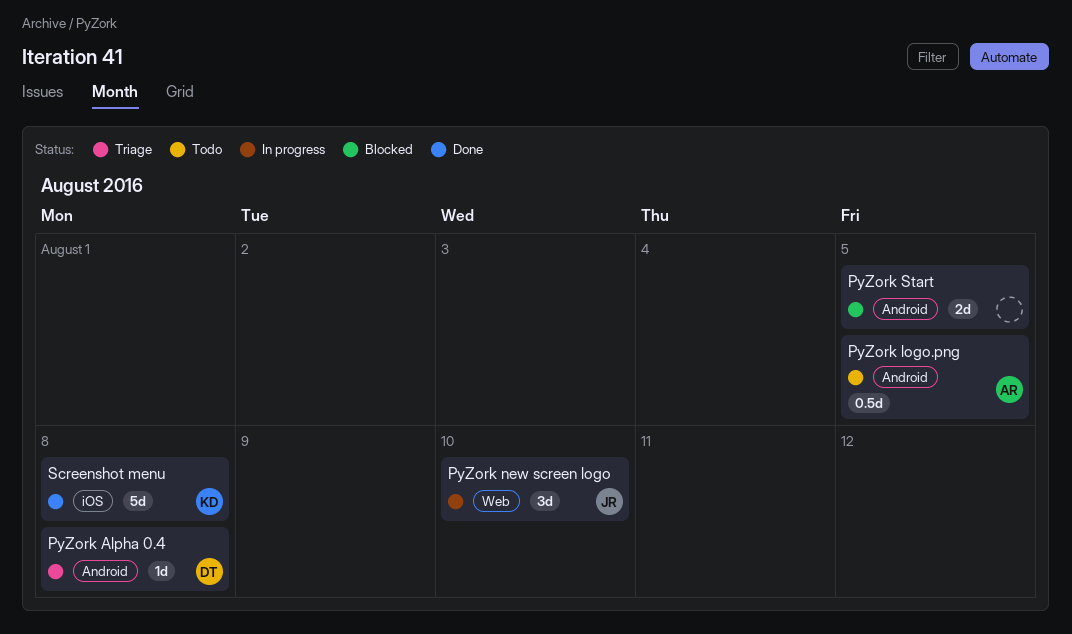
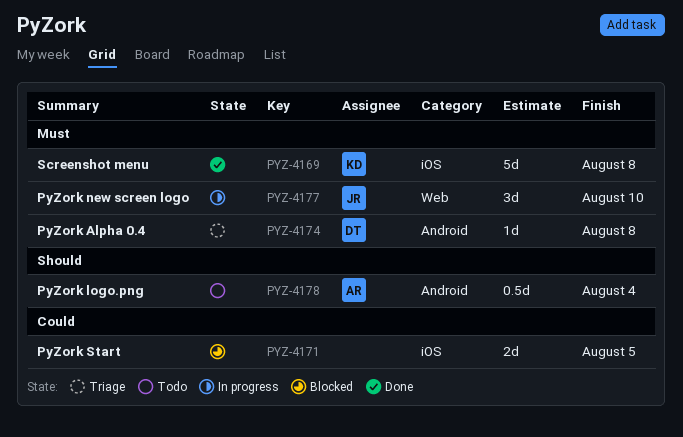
PyZork logo.png, due: Aug 5 -> Aug 4
PyZork Start, label: Android -> iOS

